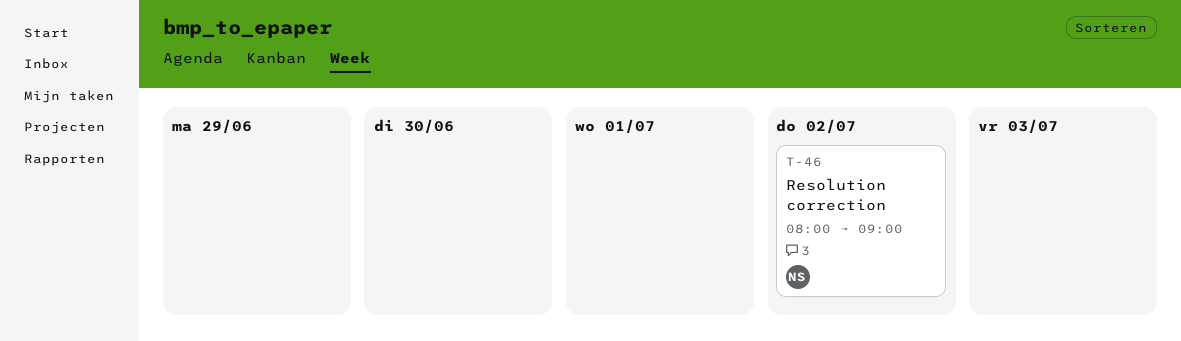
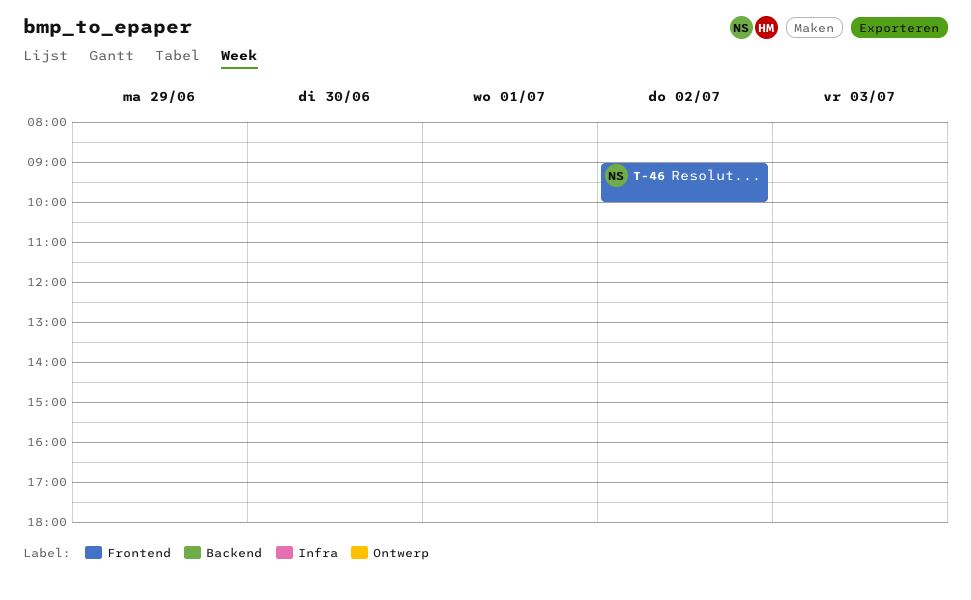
T-46, begins: 08:00 -> 09:00
T-46, ends: 09:00 -> 10:00

